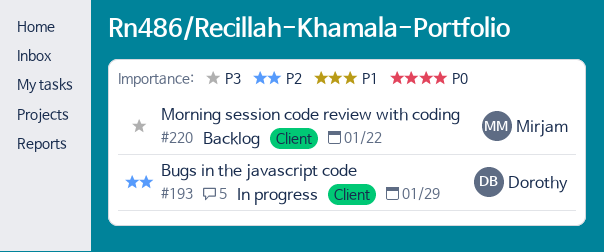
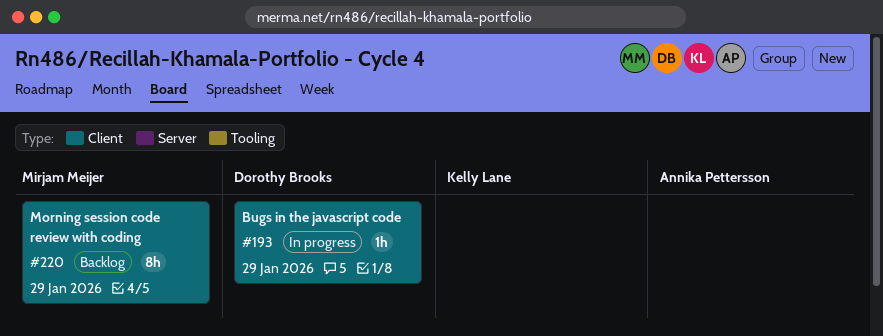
#220, due: Jan 22 -> Jan 29

